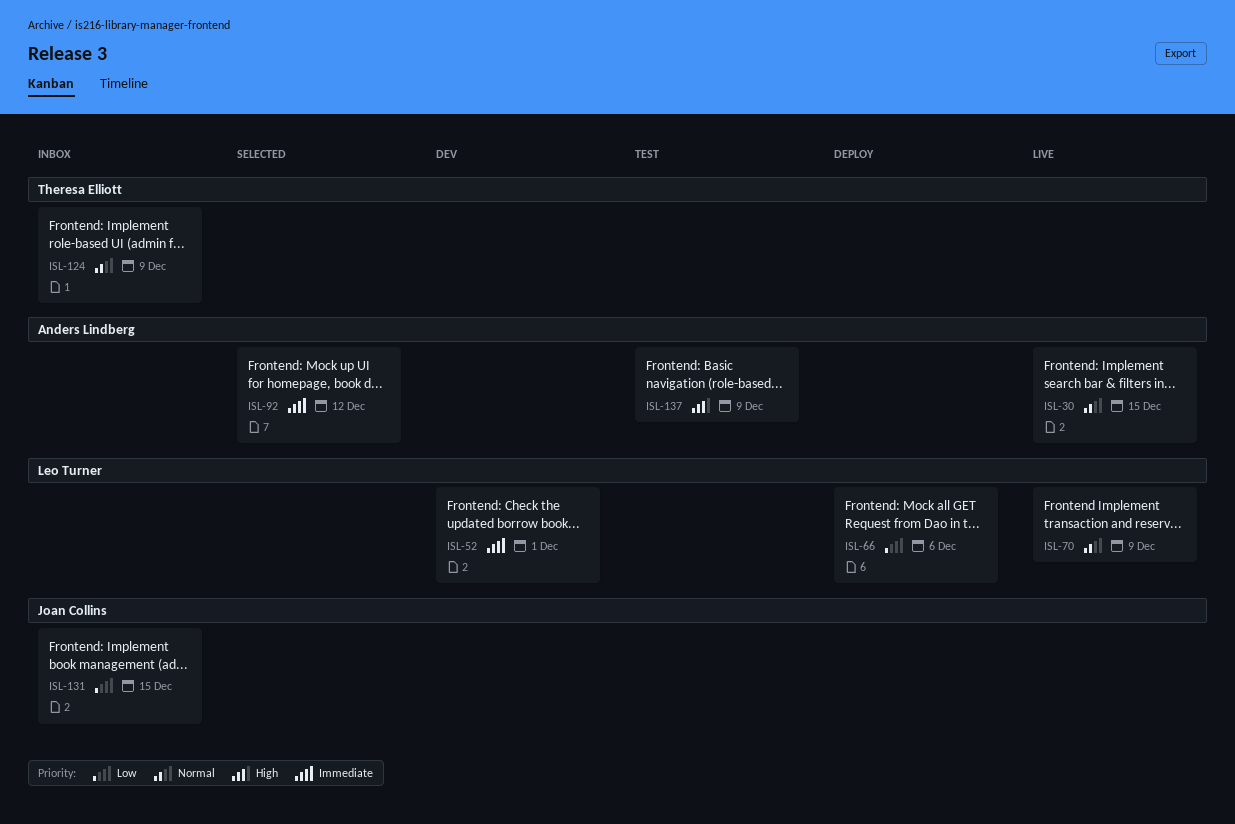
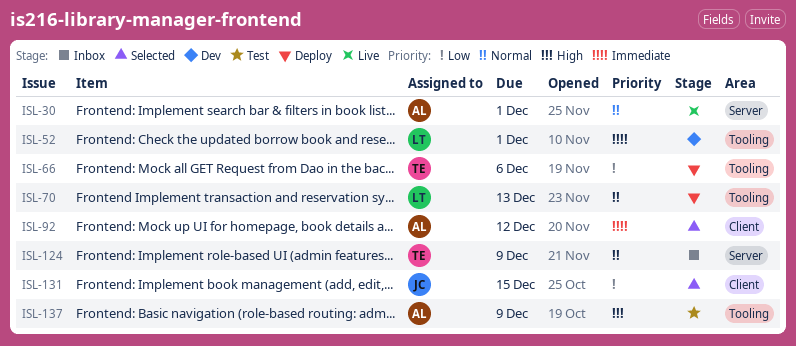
ISL-30, due: Dec 15 -> Dec 1
ISL-66, owner: Leo Turner -> Theresa Elliott
ISL-70, status: Live -> Deploy
ISL-70, due: Dec 9 -> Dec 13
ISL-131, status: Inbox -> Selected

